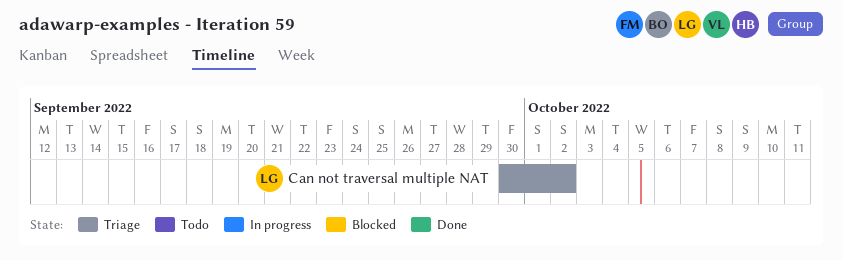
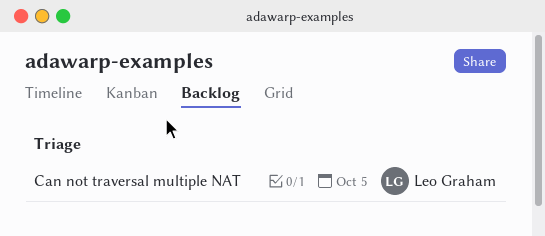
Can not traversal multiple NAT, due: Oct 2 -> Oct 5

